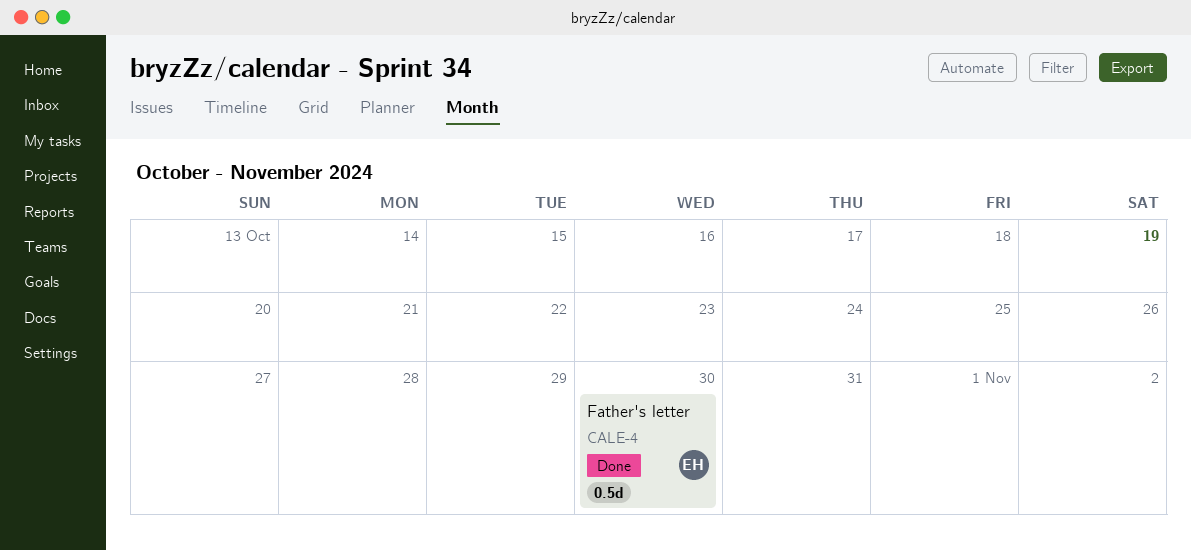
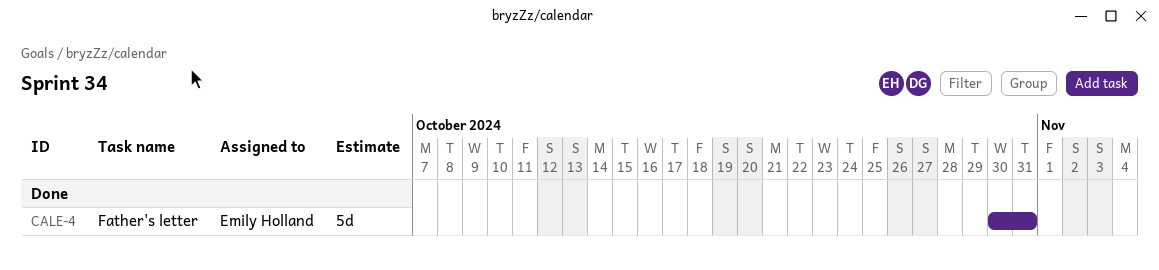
CALE-4, estimate: 0.5d -> 5d
CALE-4, due: Oct 30 -> Oct 31

